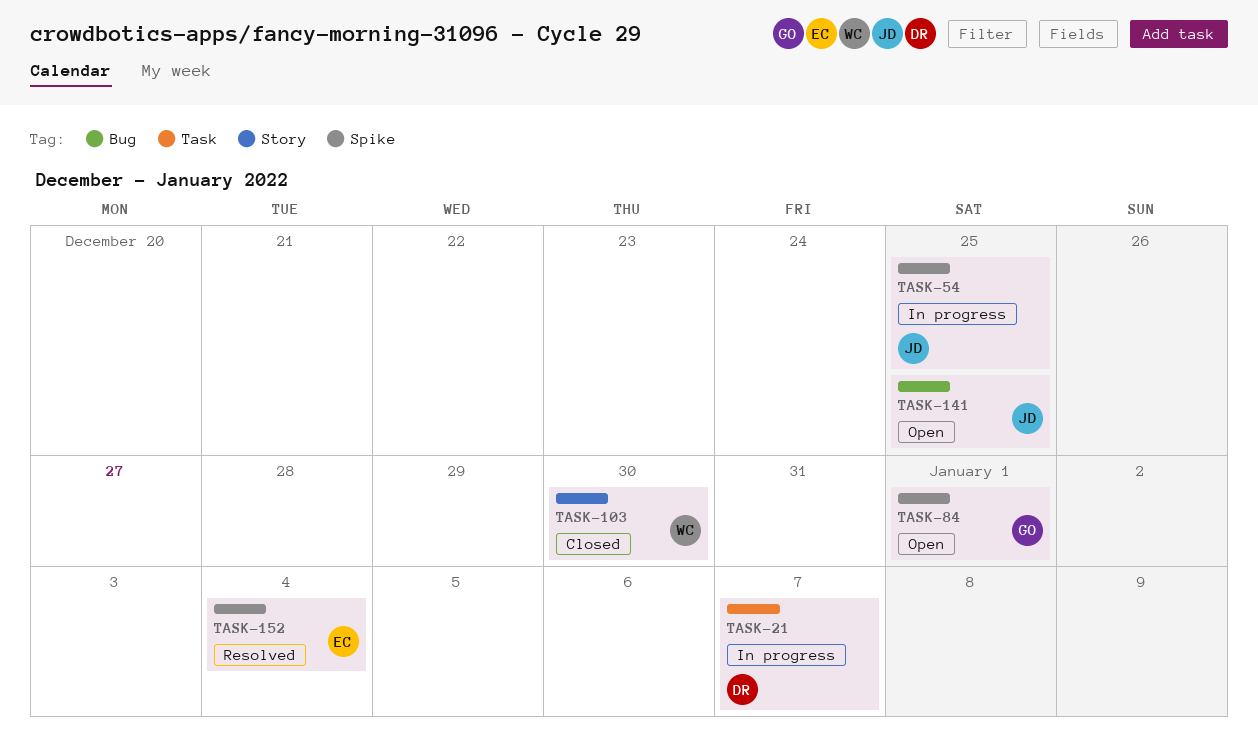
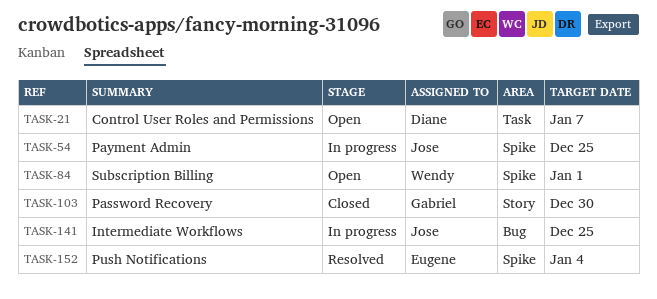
TASK-21, status: In progress -> Open
TASK-84, owner: Gabriel -> Wendy
TASK-103, owner: Wendy -> Gabriel
TASK-141, status: Open -> In progress

